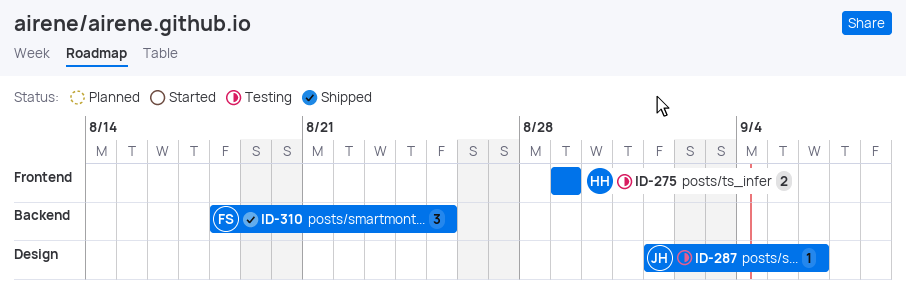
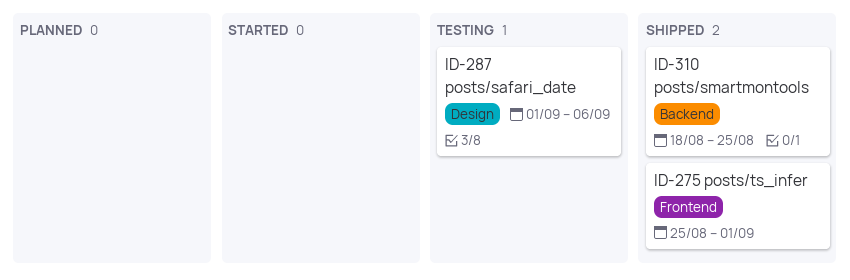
ID-275, status: Testing -> Shipped
ID-275, start: Aug 29 -> Aug 25
ID-275, due: Aug 29 -> Sep 1

